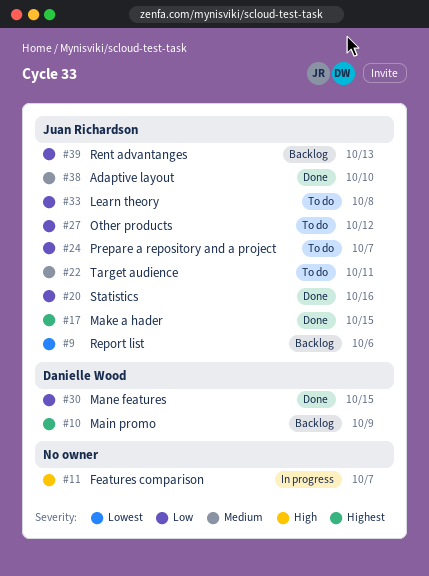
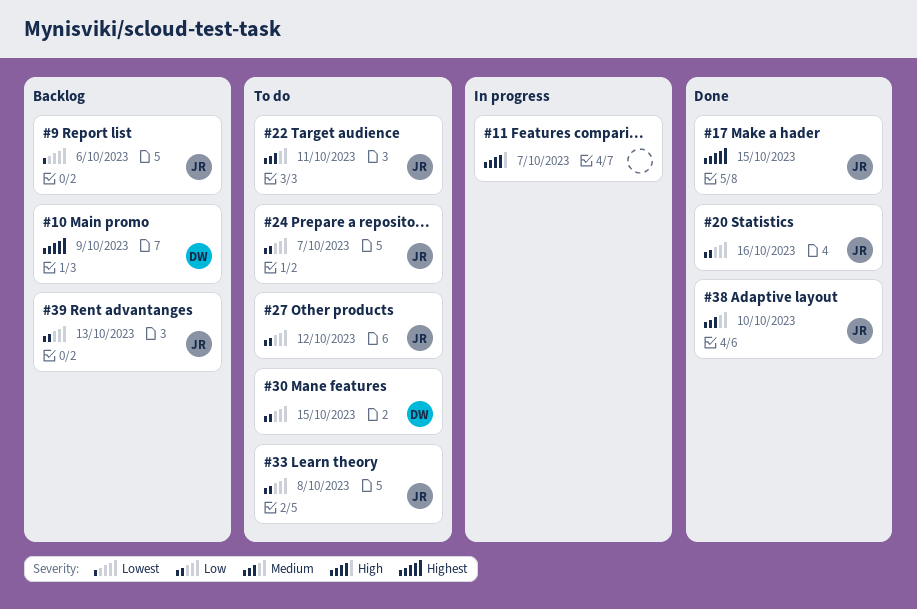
#30, status: Done -> To do

